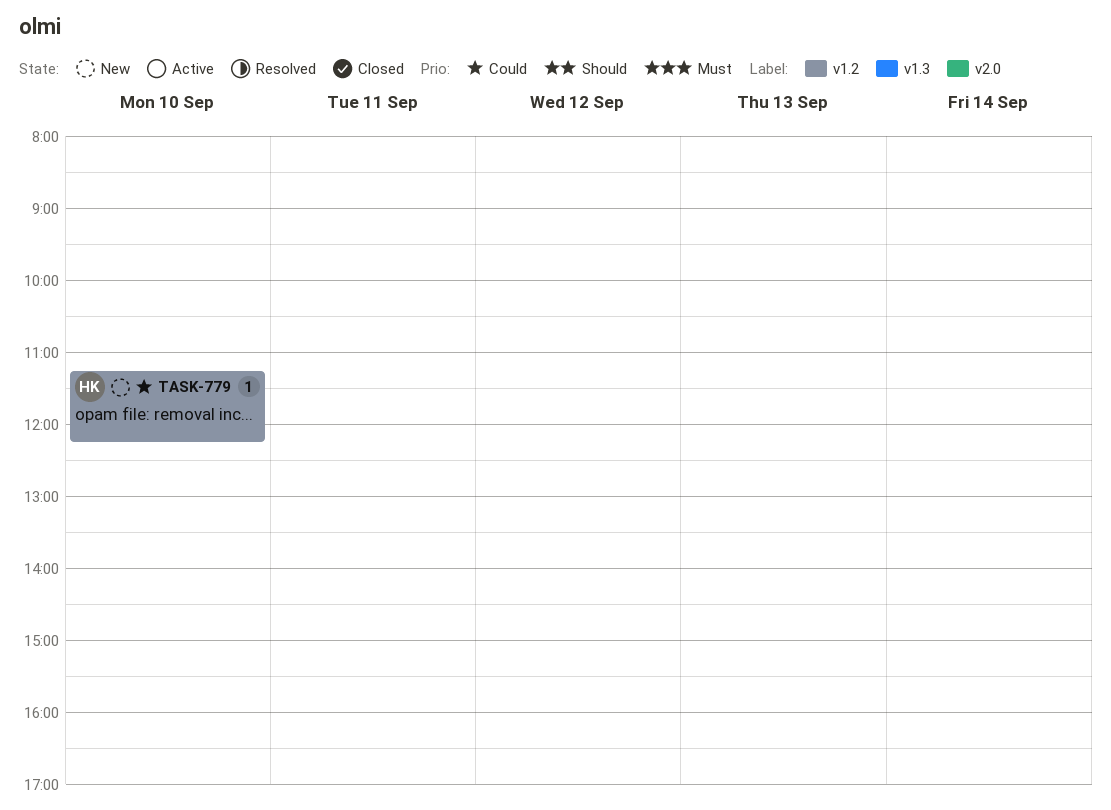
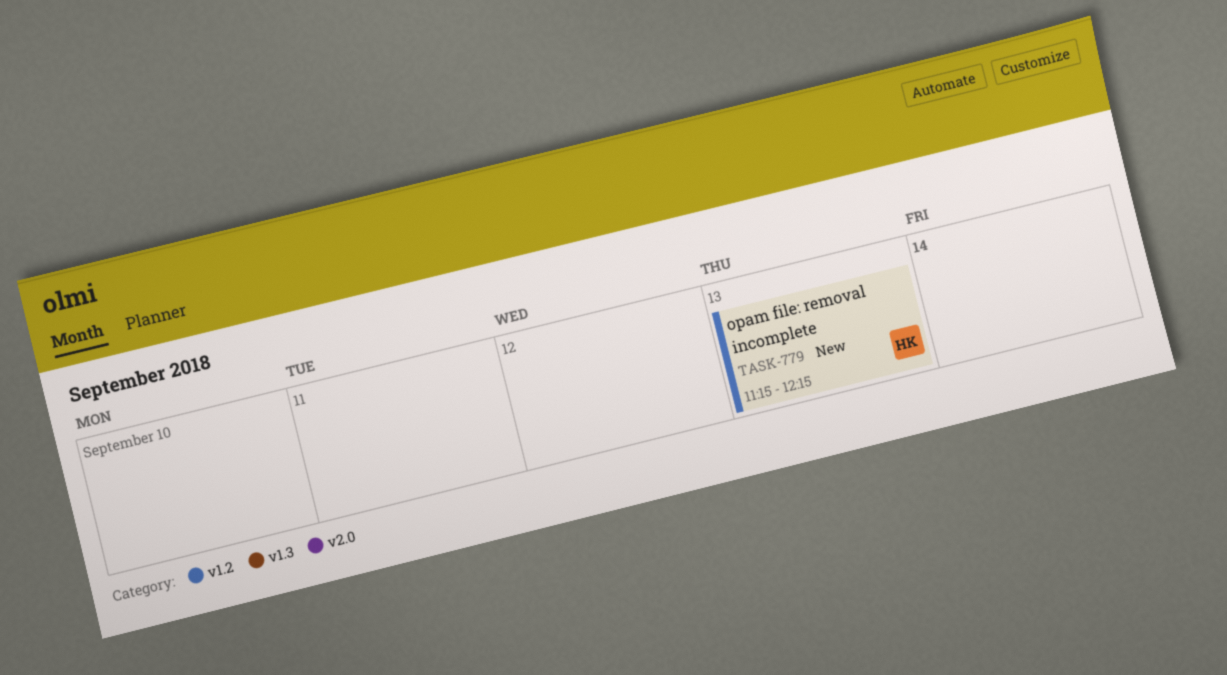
TASK-779, day: Sep 10 -> Sep 13

